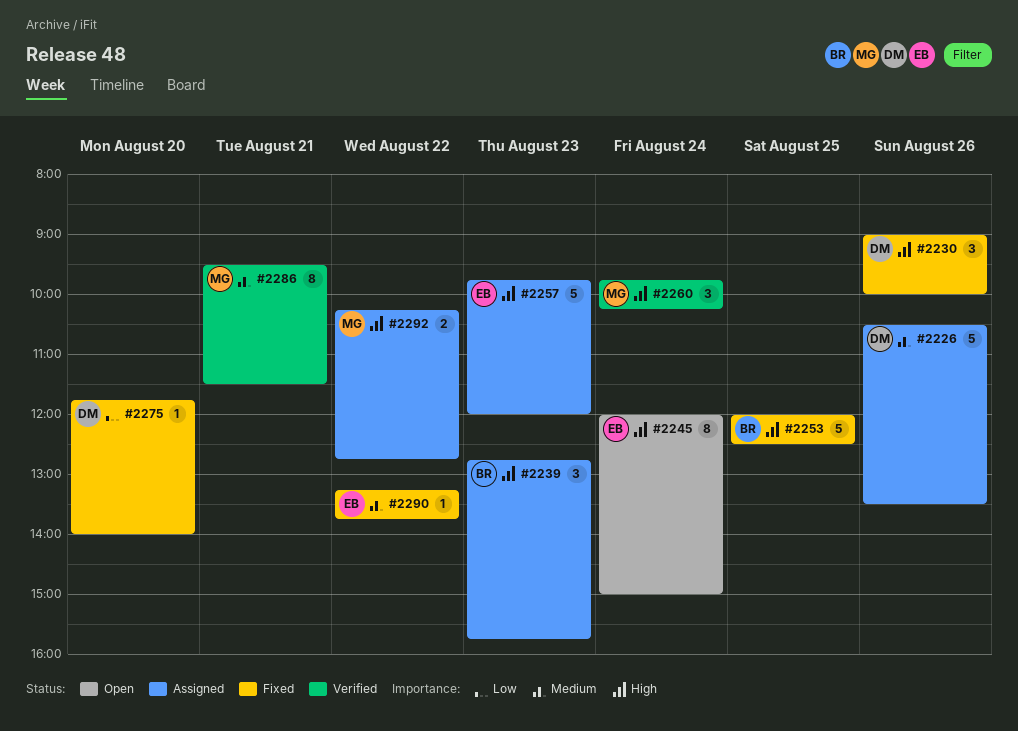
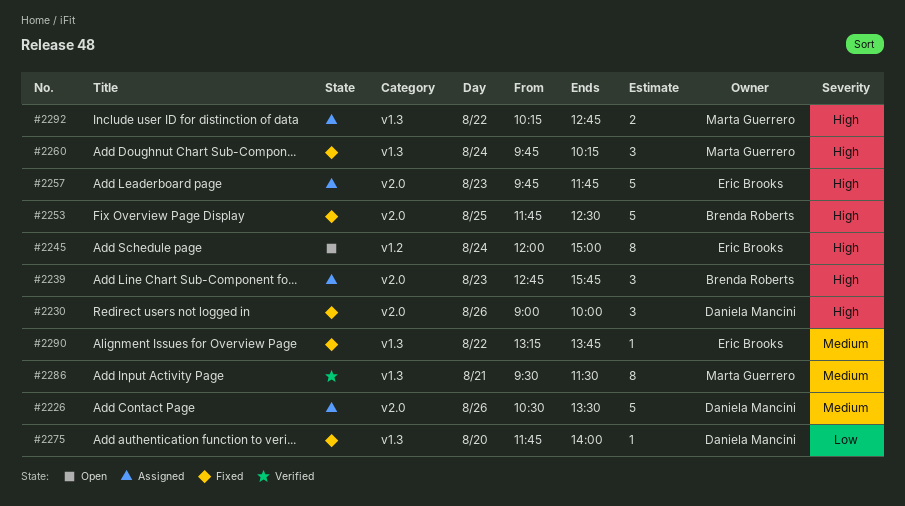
#2253, begins: 12:00 -> 11:45
#2257, ends: 12:00 -> 11:45
#2260, status: Verified -> Fixed

